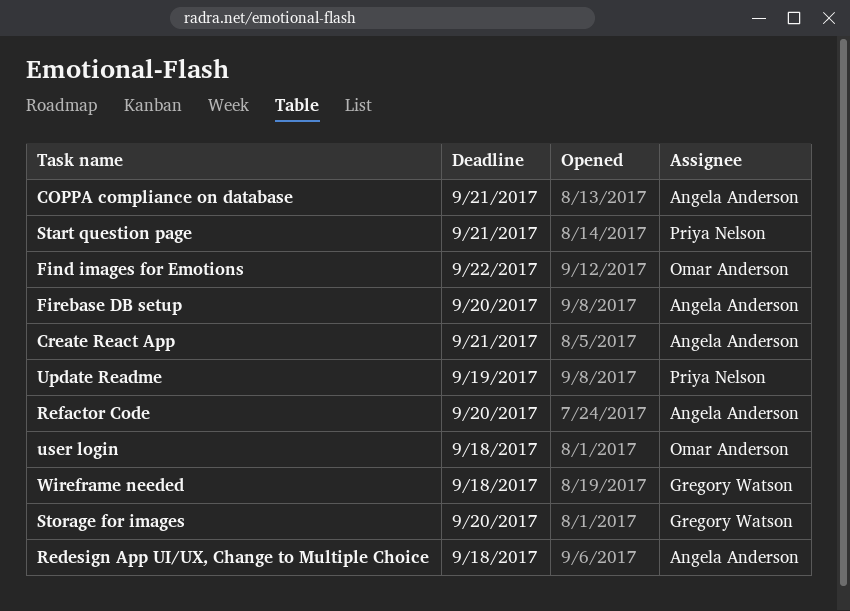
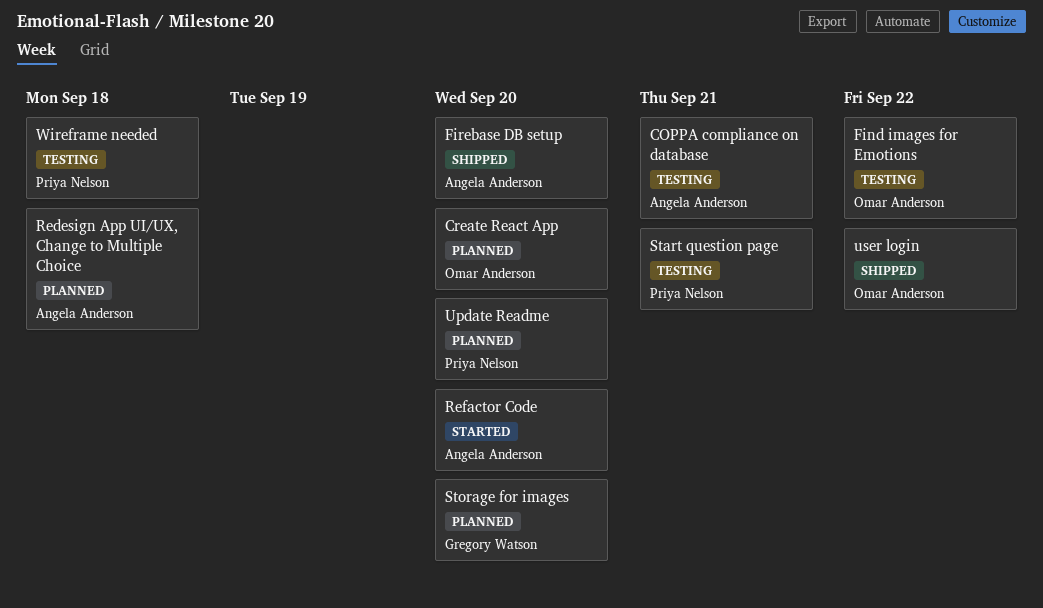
Create React App, owner: Angela Anderson -> Omar Anderson
Create React App, due: Sep 21 -> Sep 20
Update Readme, due: Sep 19 -> Sep 20
user login, due: Sep 18 -> Sep 22
Wireframe needed, owner: Gregory Watson -> Priya Nelson

